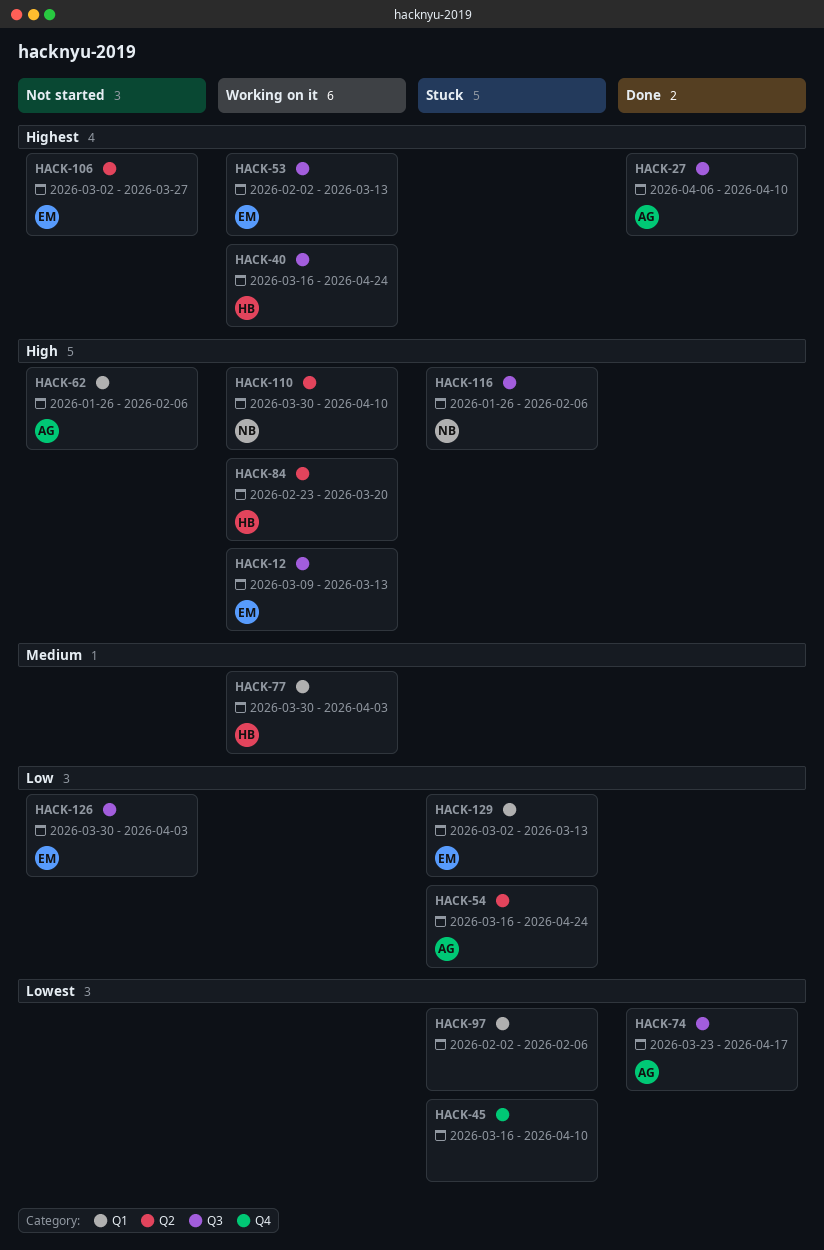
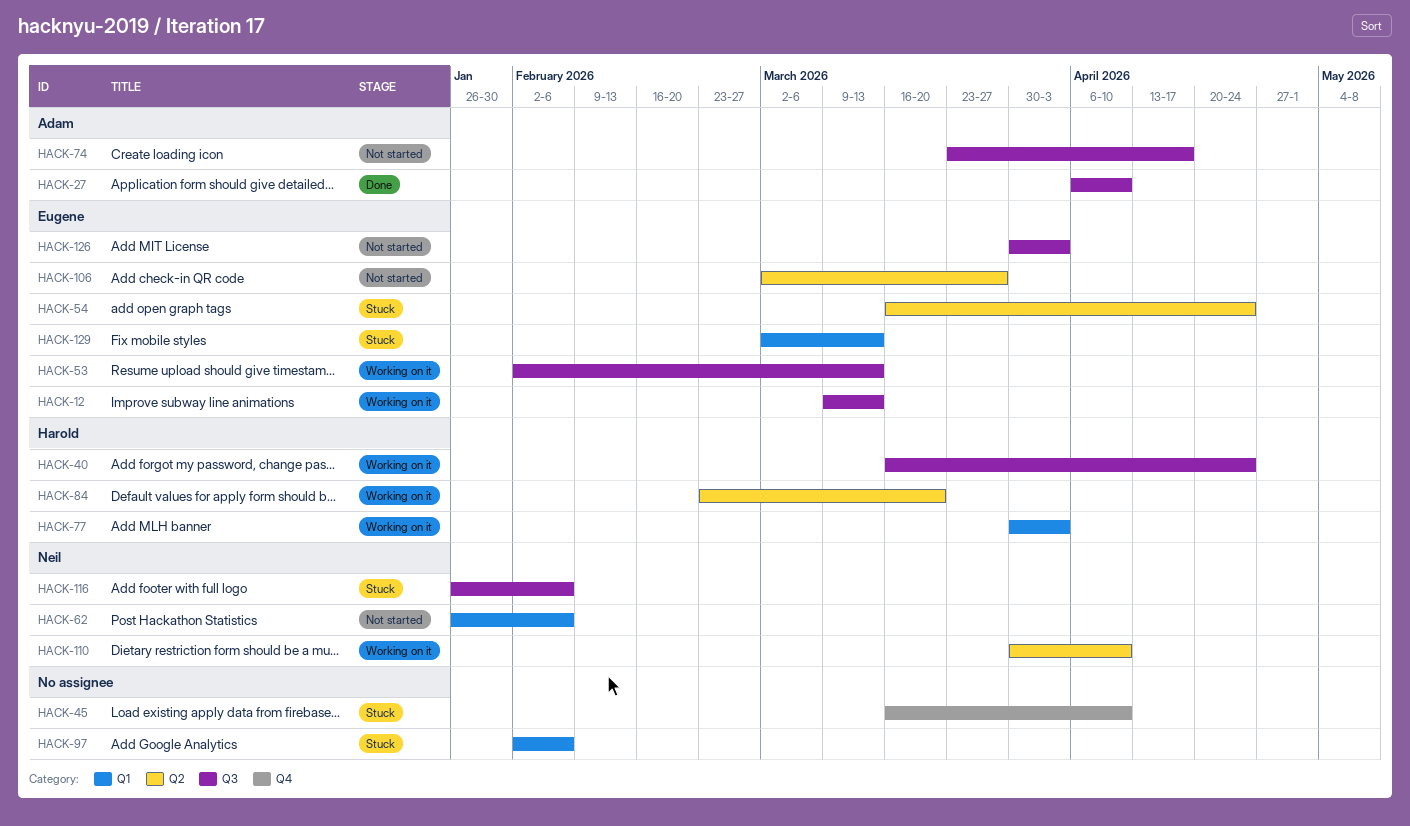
HACK-54, owner: Adam -> Eugene
HACK-62, owner: Adam -> Neil
HACK-74, status: Done -> Not started

